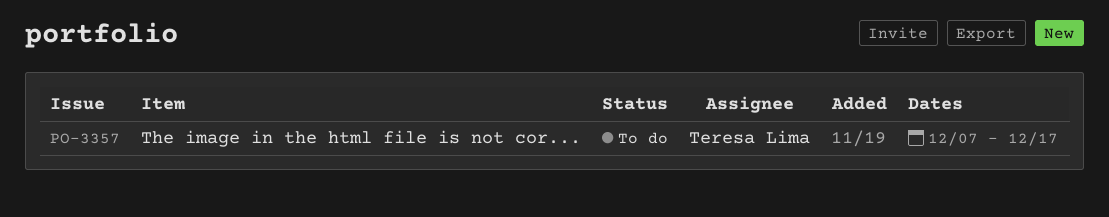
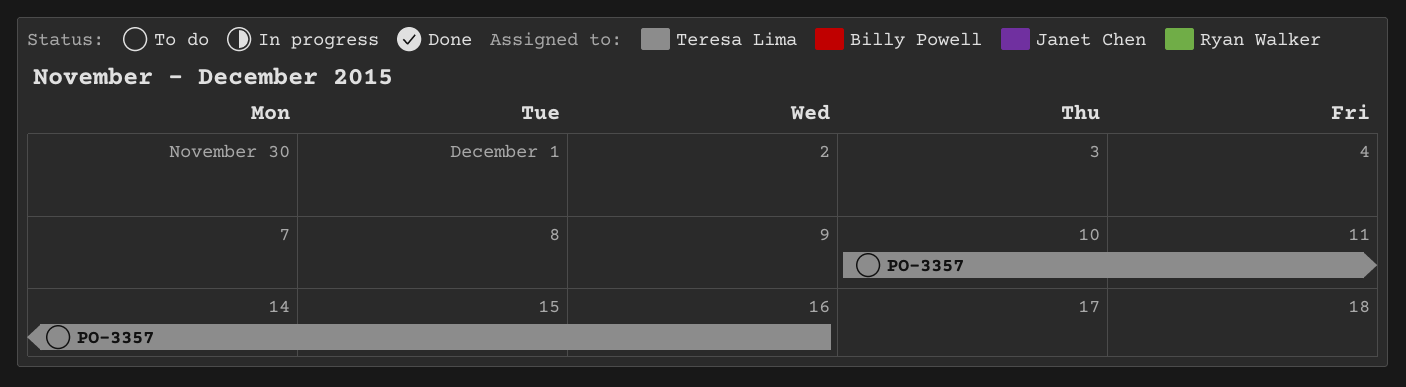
PO-3357, start: Dec 7 -> Dec 10
PO-3357, due: Dec 17 -> Dec 16

